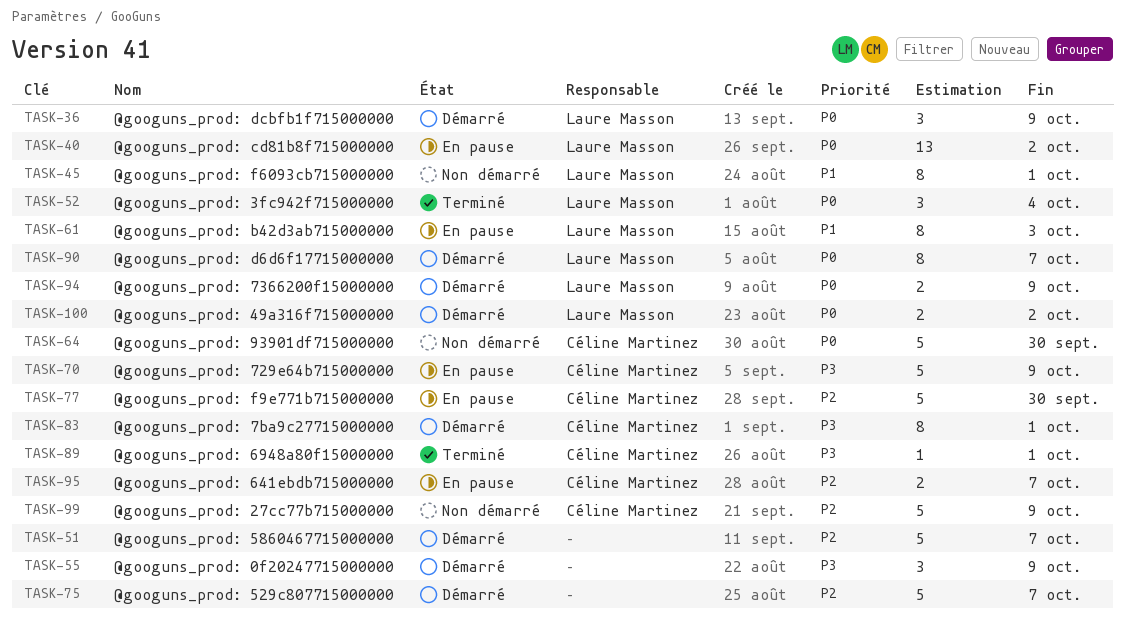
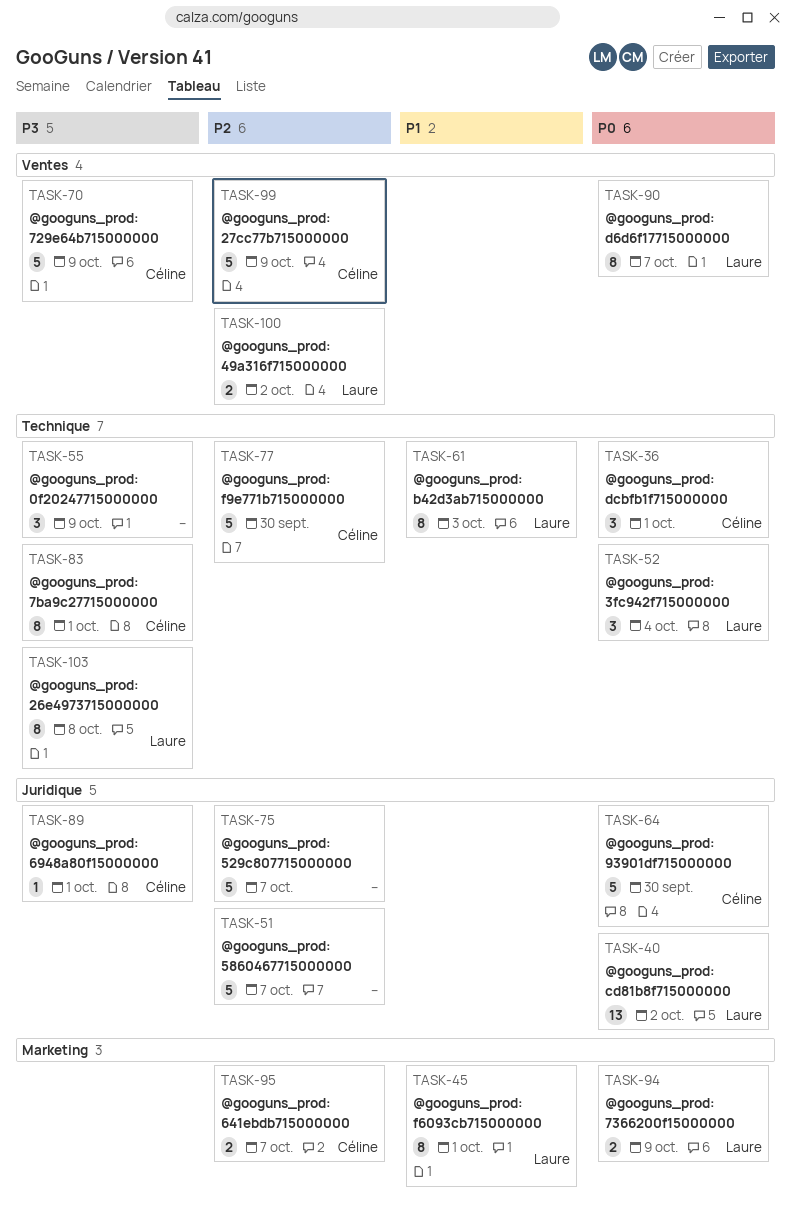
TASK-36, owner: Laure Masson -> Céline Martinez
TASK-36, due: Oct 9 -> Oct 1
TASK-100, priority: P0 -> P2
TASK-103: none -> present

